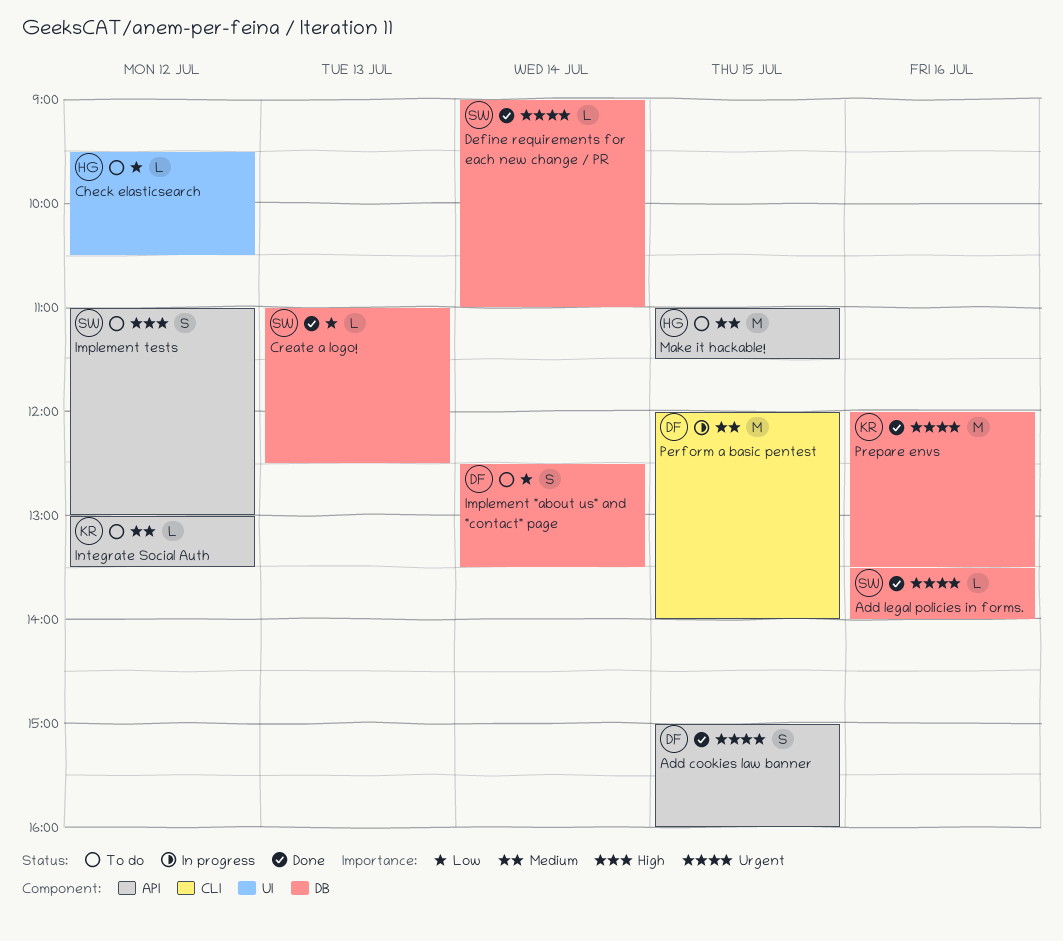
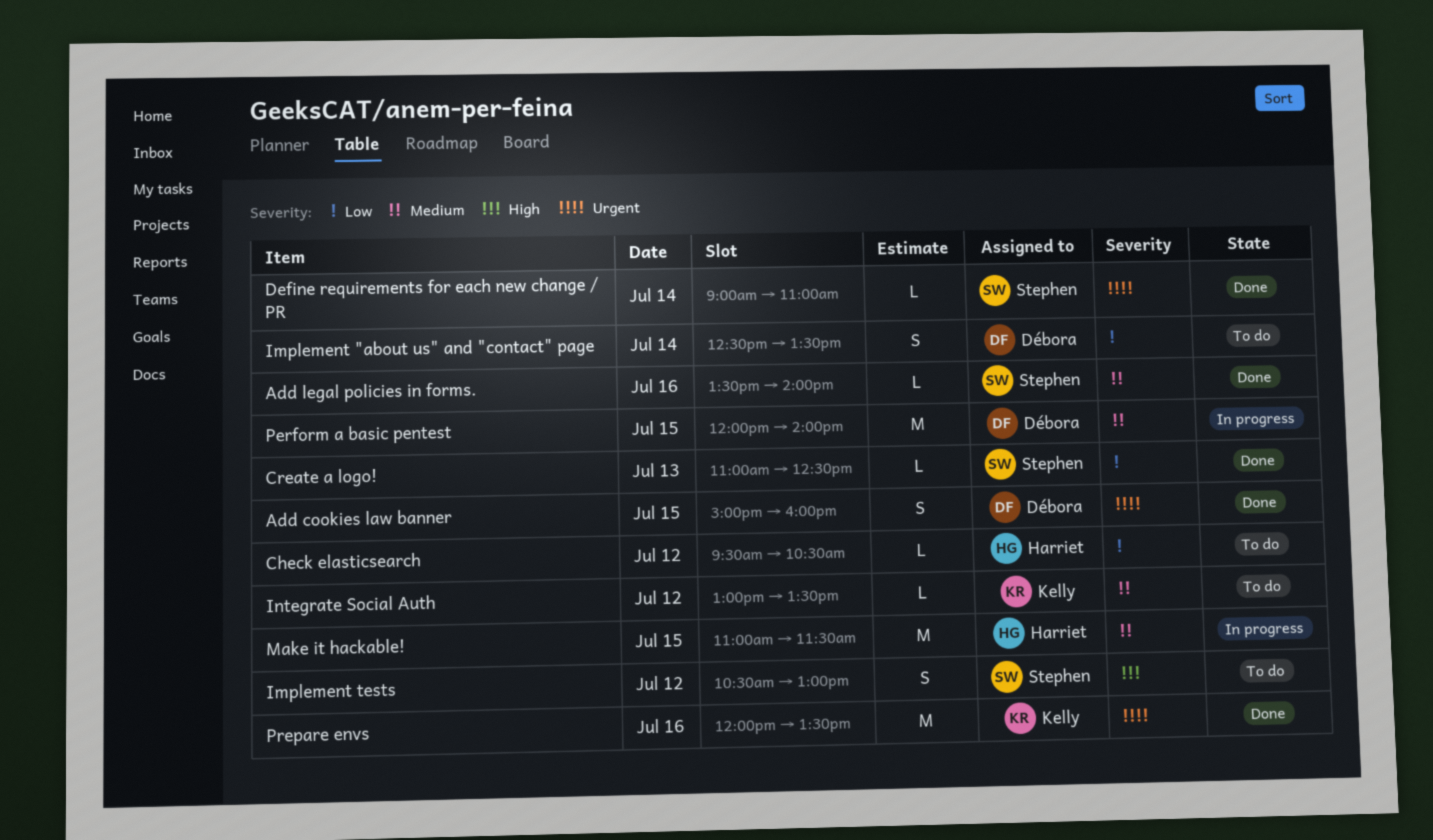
Add legal policies in forms., priority: Urgent -> Medium
Implement tests, begins: 11:00 -> 10:30
Make it hackable!, status: To do -> In progress

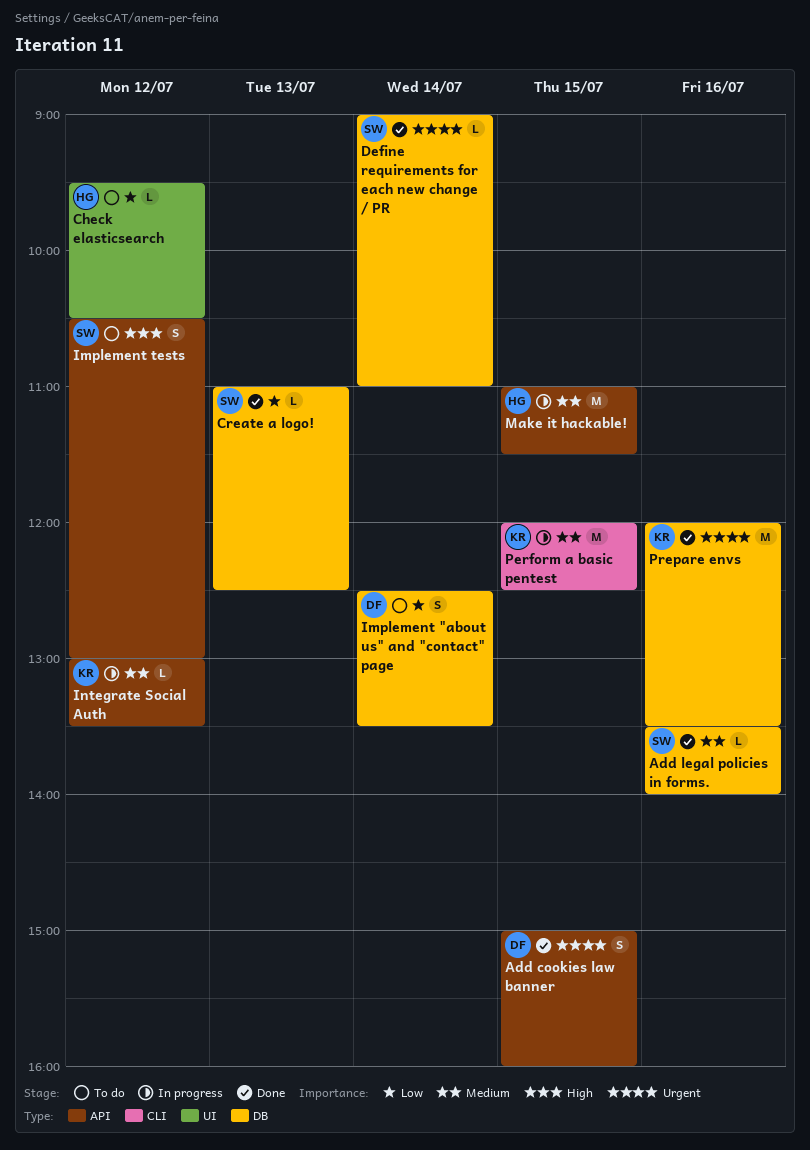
Integrate Social Auth, status: To do -> In progress
Perform a basic pentest, owner: Débora -> Kelly
Perform a basic pentest, ends: 14:00 -> 12:30

